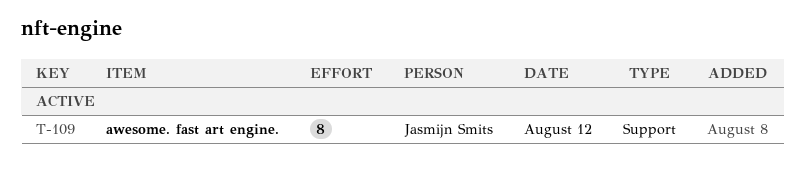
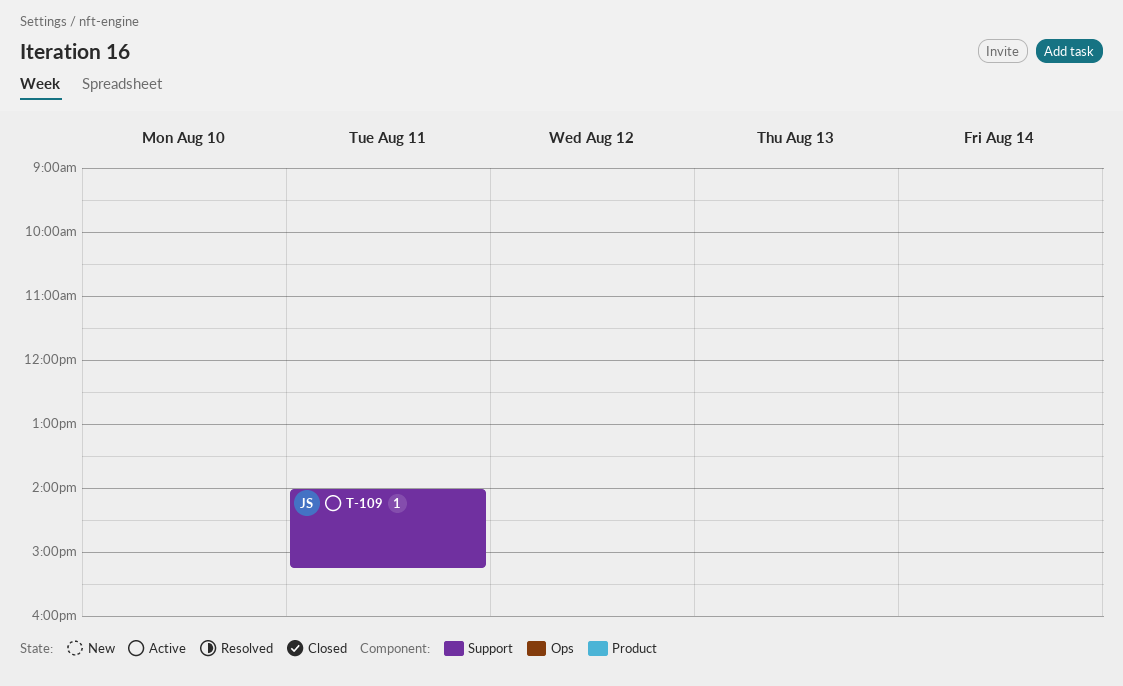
T-109, estimate: 8 -> 1
T-109, day: Aug 12 -> Aug 11

